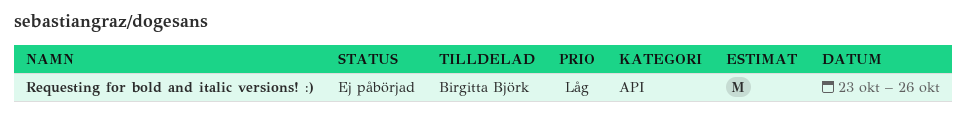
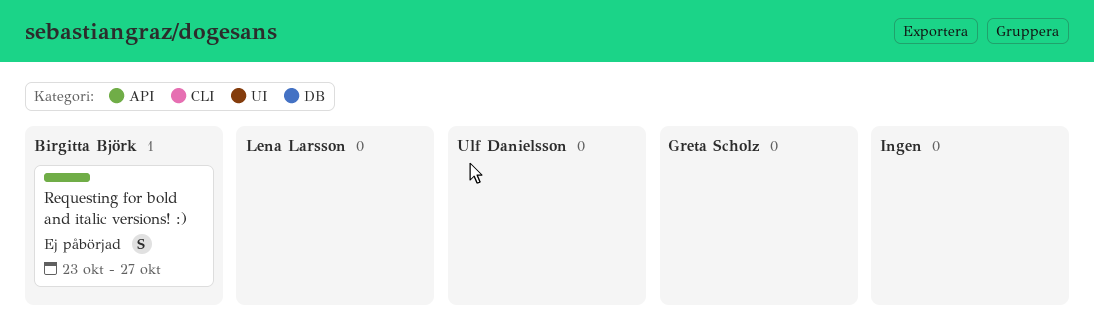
Requesting for bold and italic versions! :), estimate: M -> S
Requesting for bold and italic versions! :), due: Oct 26 -> Oct 27

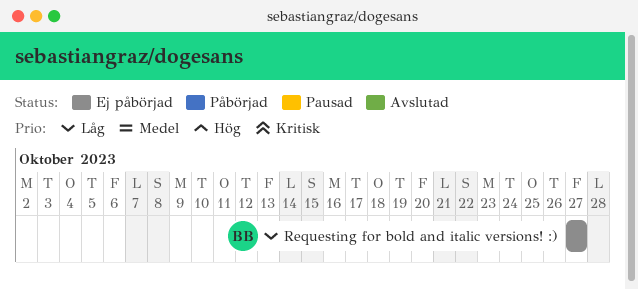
Requesting for bold and italic versions! :), start: Oct 23 -> Oct 27

